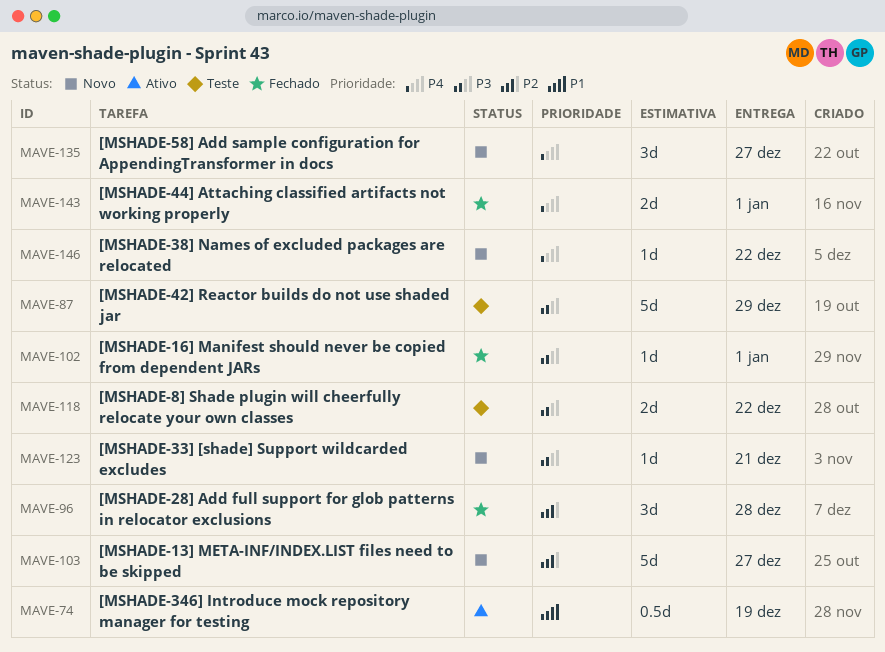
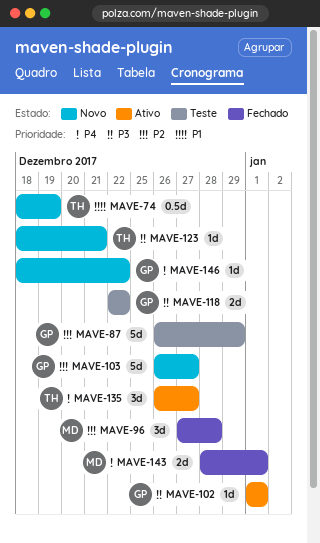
MAVE-74, status: Ativo -> Novo
MAVE-87, priority: P3 -> P2
MAVE-102, status: Fechado -> Ativo
MAVE-135, status: Novo -> Ativo

